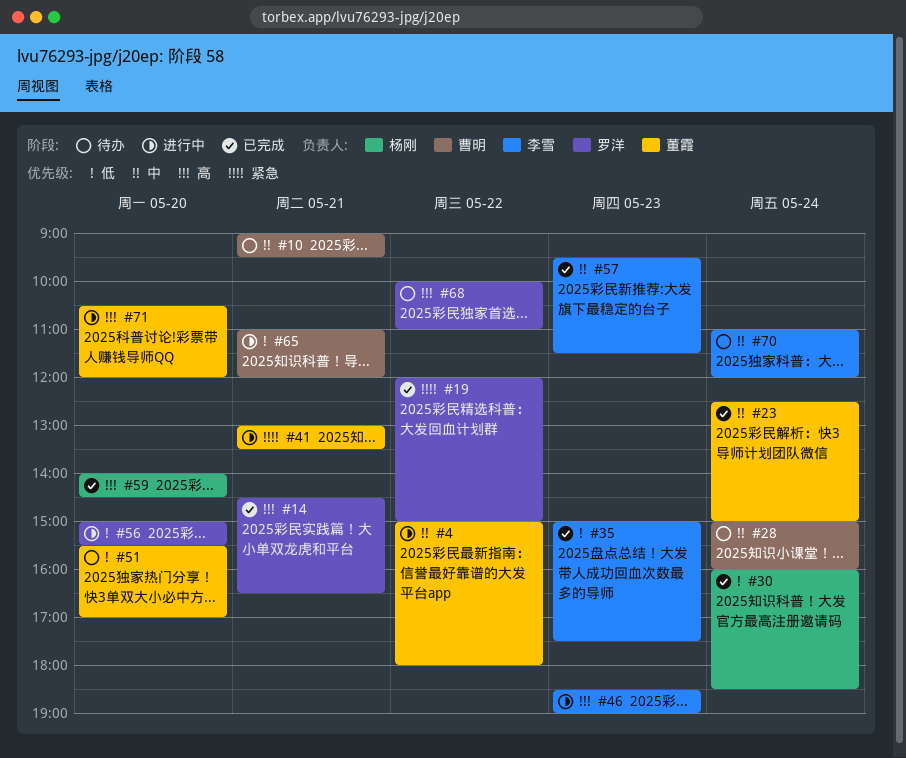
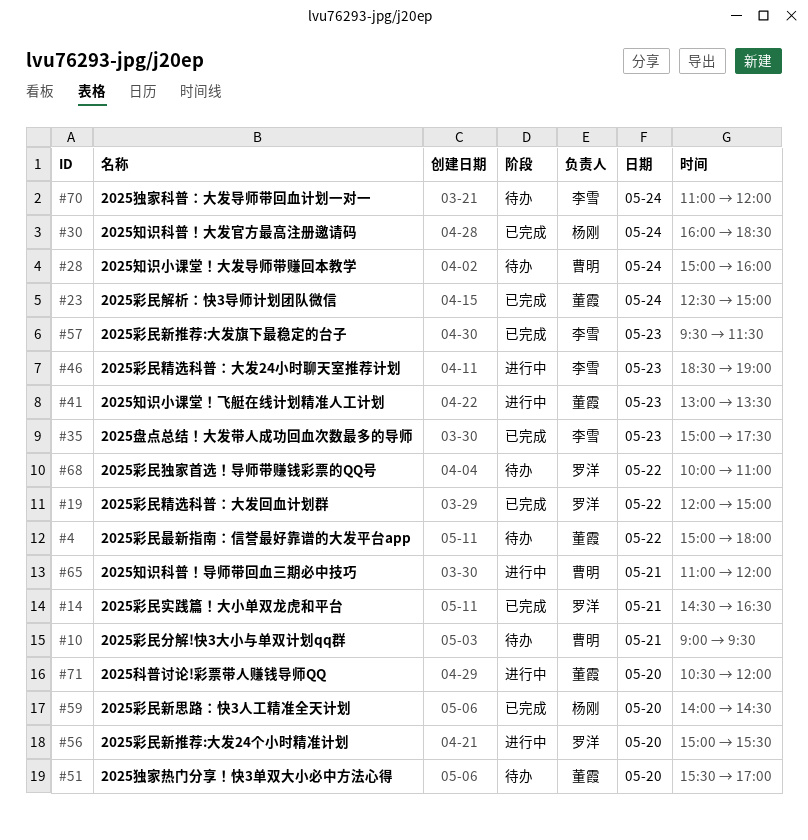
#4, status: 进行中 -> 待办
#41, day: May 21 -> May 23

